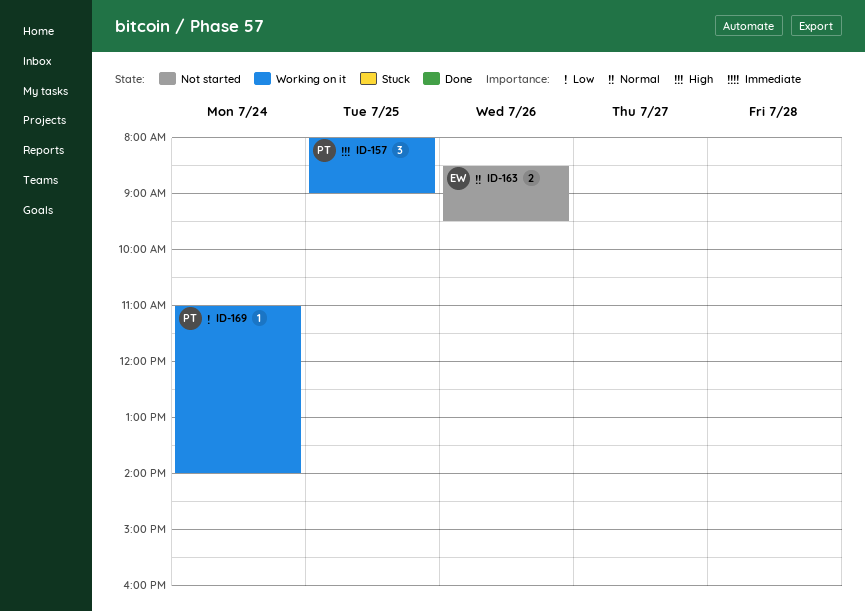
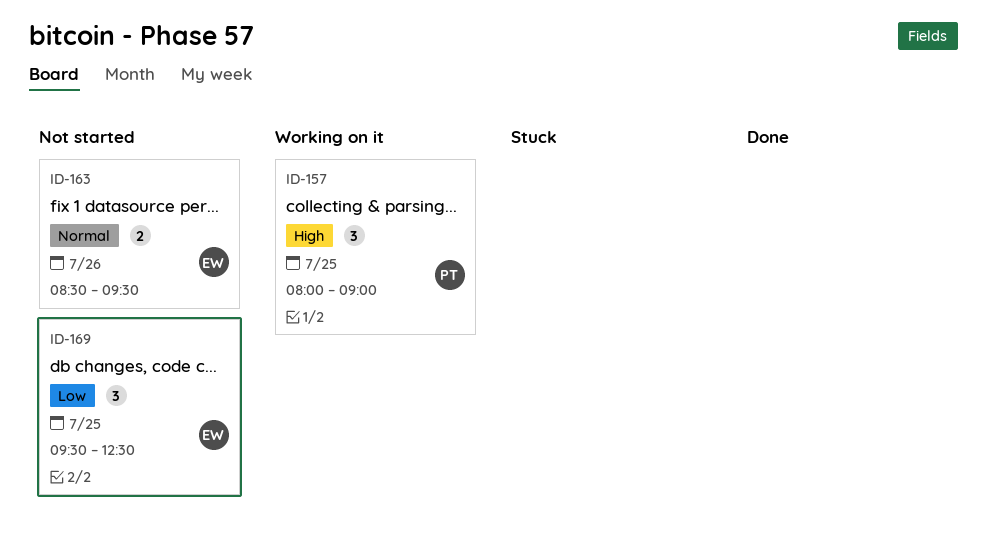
ID-169, status: Working on it -> Not started
ID-169, owner: PT -> EW
ID-169, estimate: 1 -> 3
ID-169, day: Jul 24 -> Jul 25
ID-169, begins: 11:00 -> 09:30
ID-169, ends: 14:00 -> 12:30

